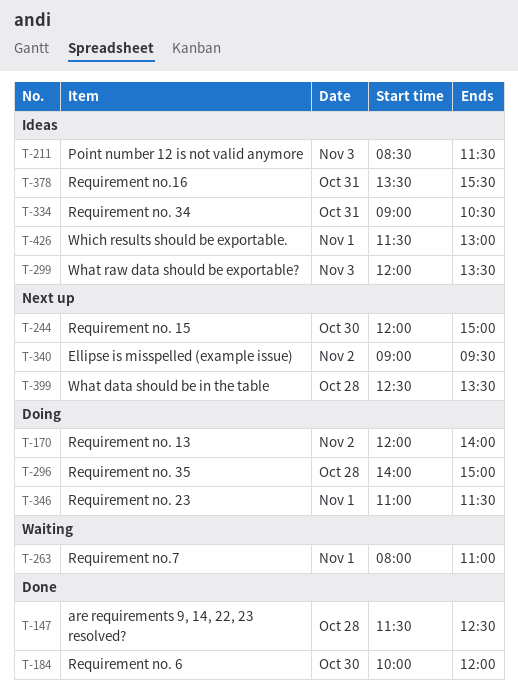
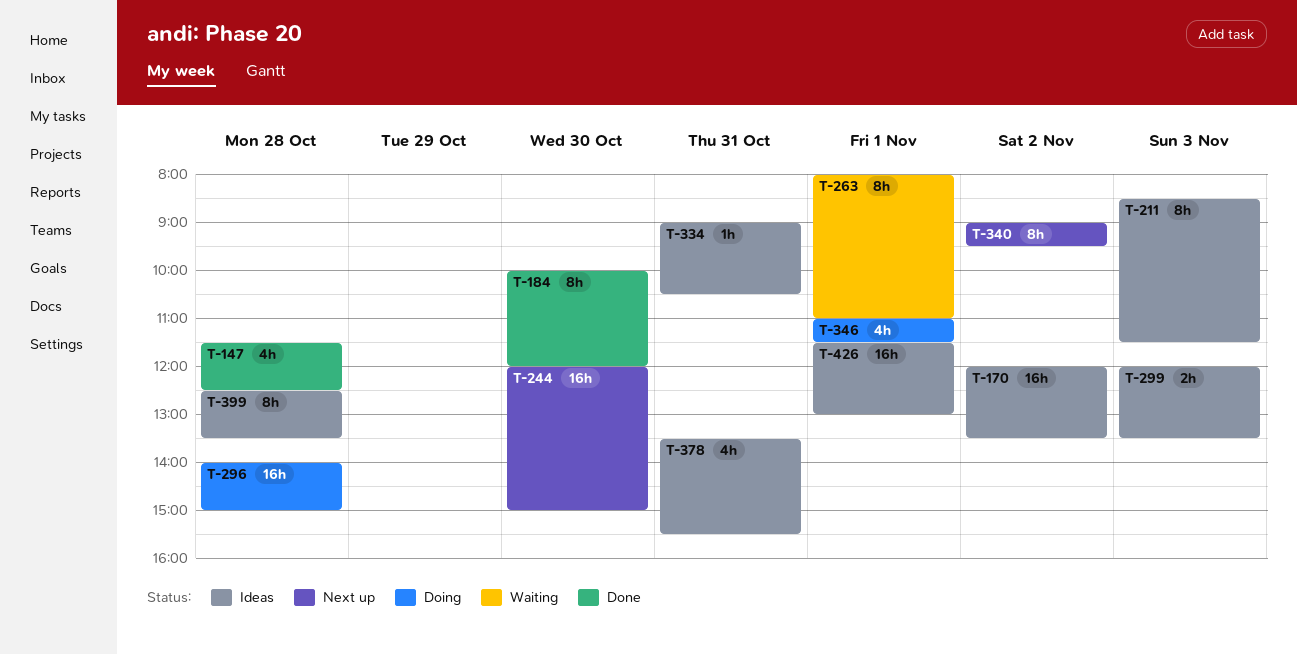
T-170, status: Doing -> Ideas
T-170, ends: 14:00 -> 13:30
T-399, status: Next up -> Ideas

